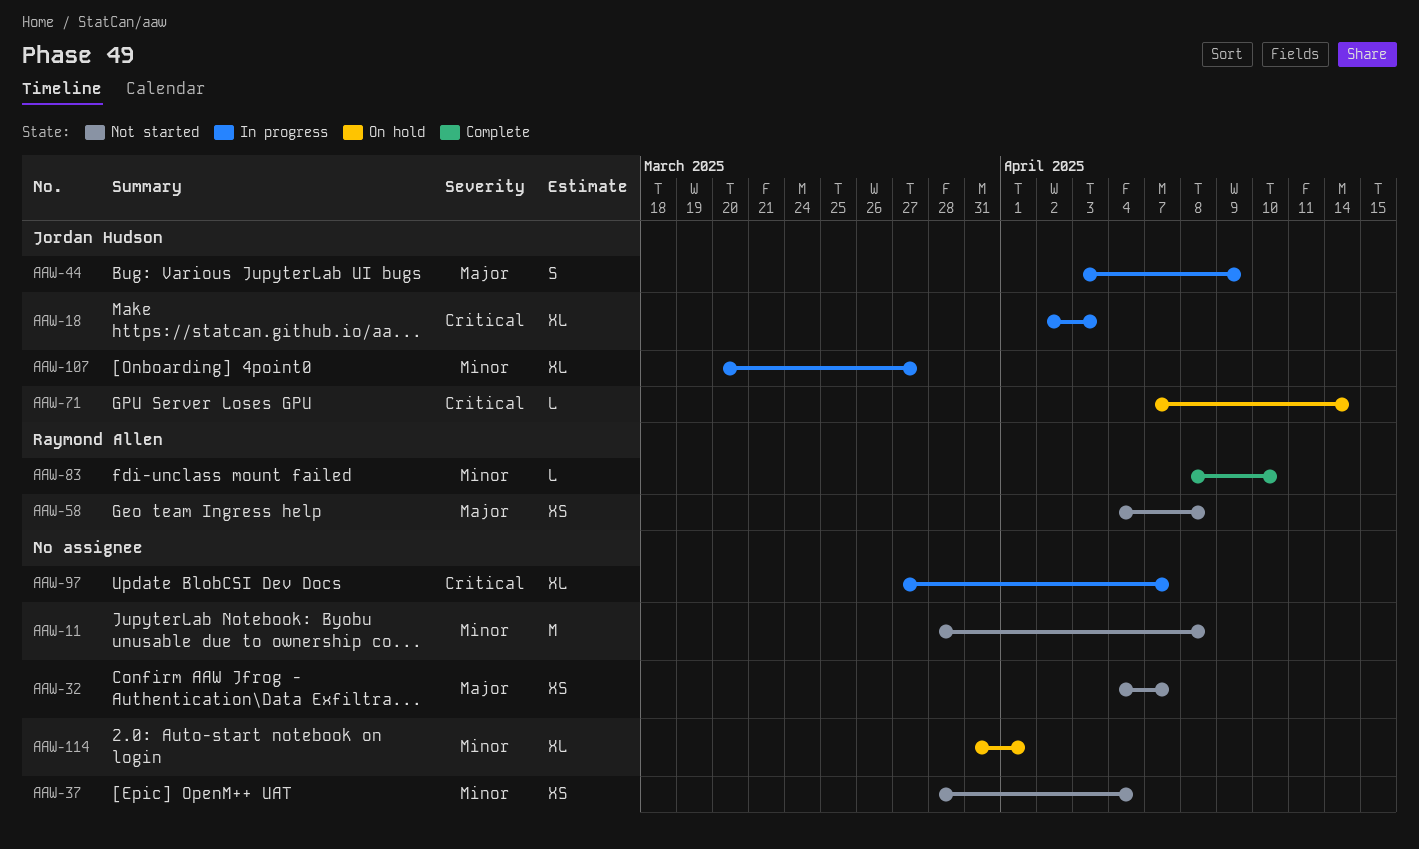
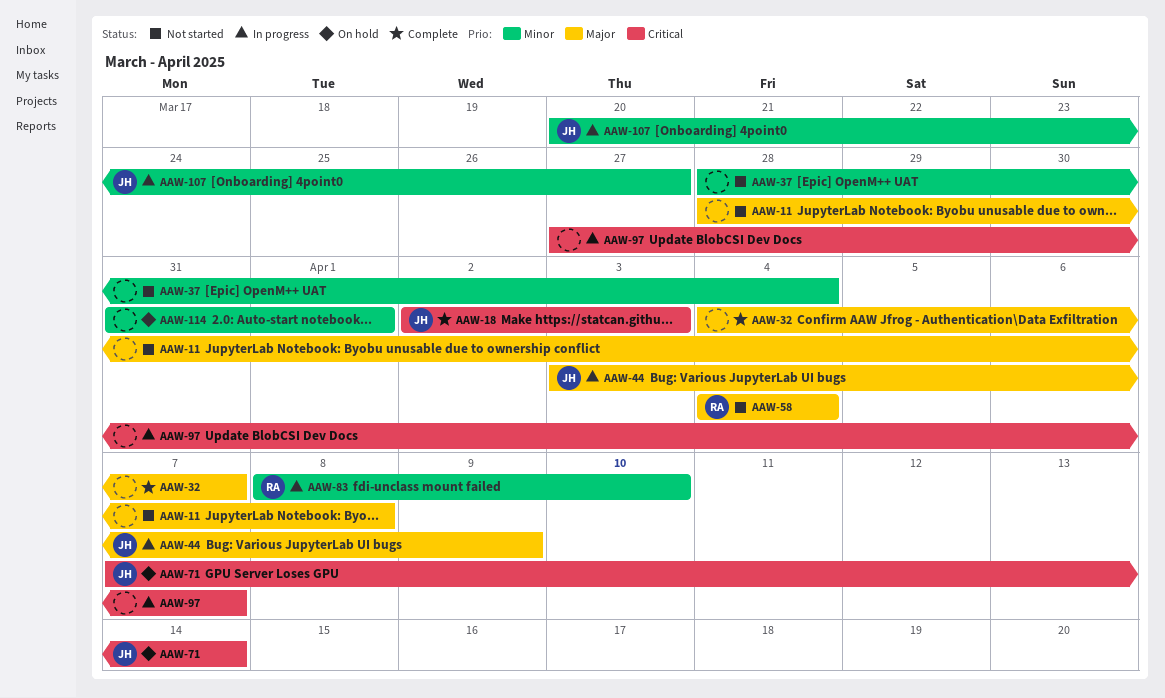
AAW-11, priority: Minor -> Major
AAW-18, status: In progress -> Complete
AAW-32, status: Not started -> Complete
AAW-58, due: Apr 8 -> Apr 4
AAW-83, status: Complete -> In progress

